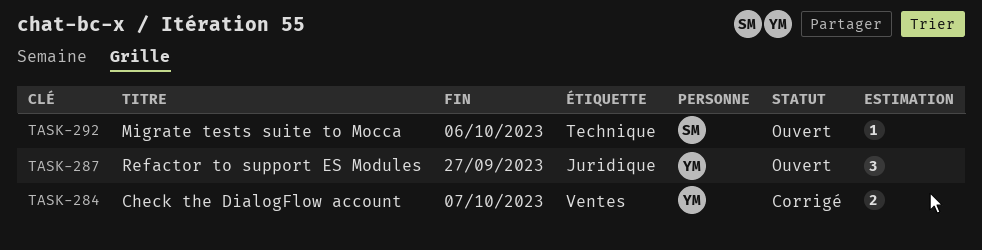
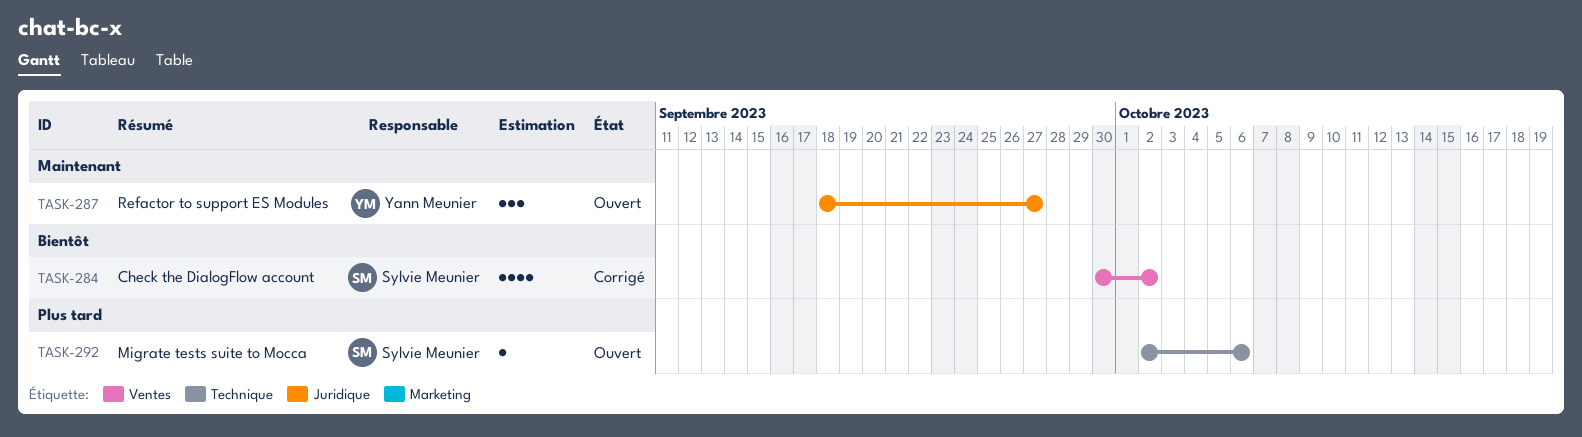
TASK-284, owner: Yann Meunier -> Sylvie Meunier
TASK-284, estimate: 2 -> 4
TASK-284, due: Oct 7 -> Oct 2

